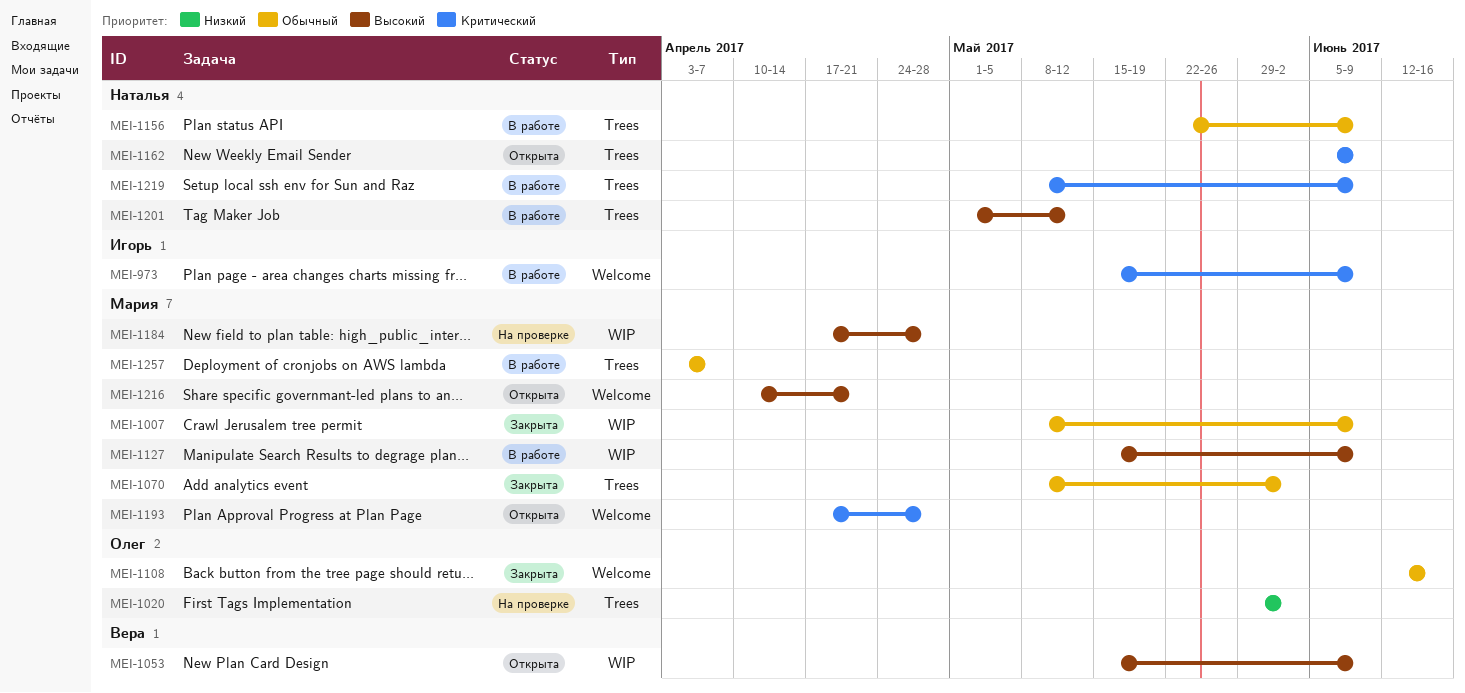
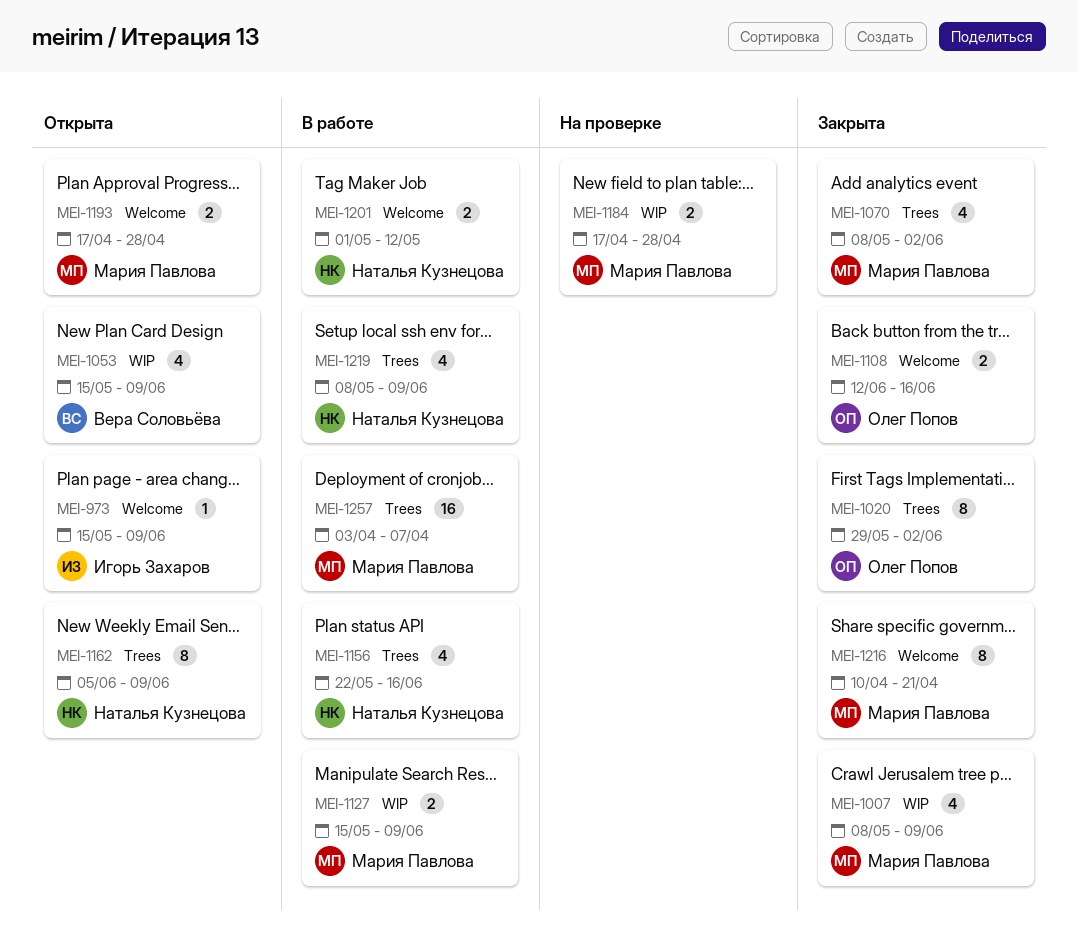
MEI-973, status: В работе -> Открыта
MEI-1020, status: На проверке -> Закрыта
MEI-1156, due: Jun 9 -> Jun 16
MEI-1201, label: Trees -> Welcome
MEI-1216, status: Открыта -> Закрыта

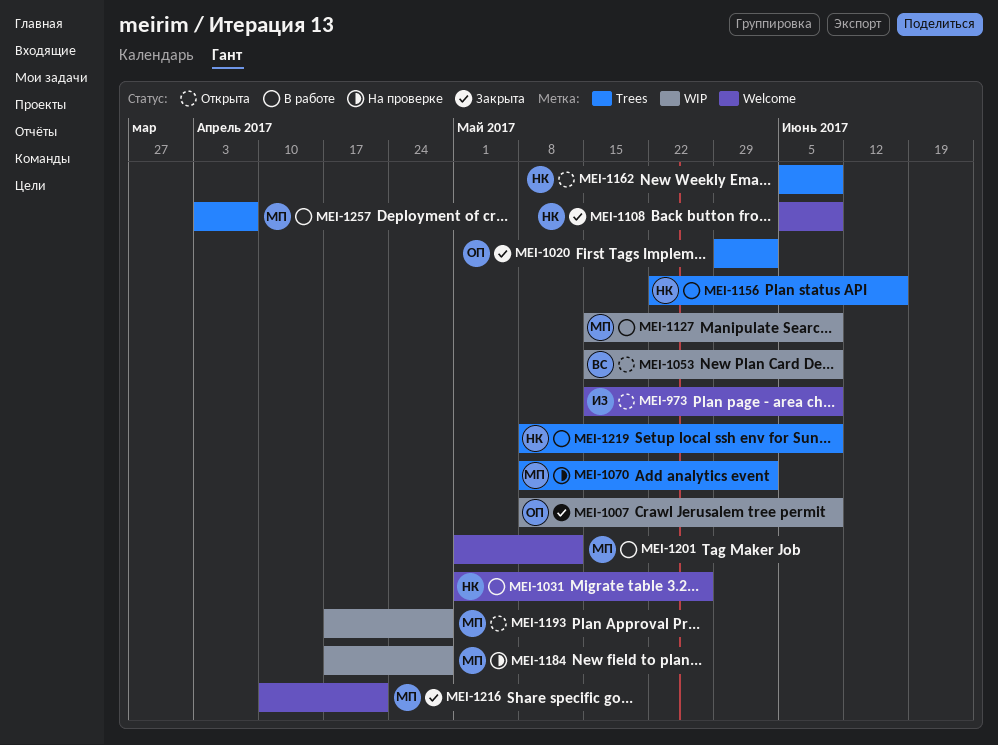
MEI-1007, owner: Мария Павлова -> Олег Попов
MEI-1031: none -> present
MEI-1070, status: Закрыта -> На проверке
MEI-1108, owner: Олег Попов -> Наталья Кузнецова
MEI-1108, start: Jun 12 -> Jun 5
MEI-1108, due: Jun 16 -> Jun 9
MEI-1193, label: Welcome -> WIP
MEI-1201, owner: Наталья Кузнецова -> Мария Павлова

